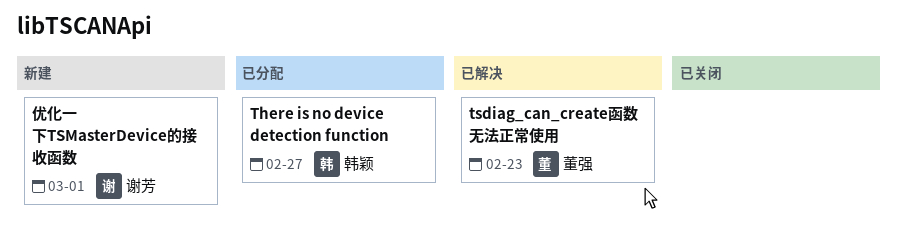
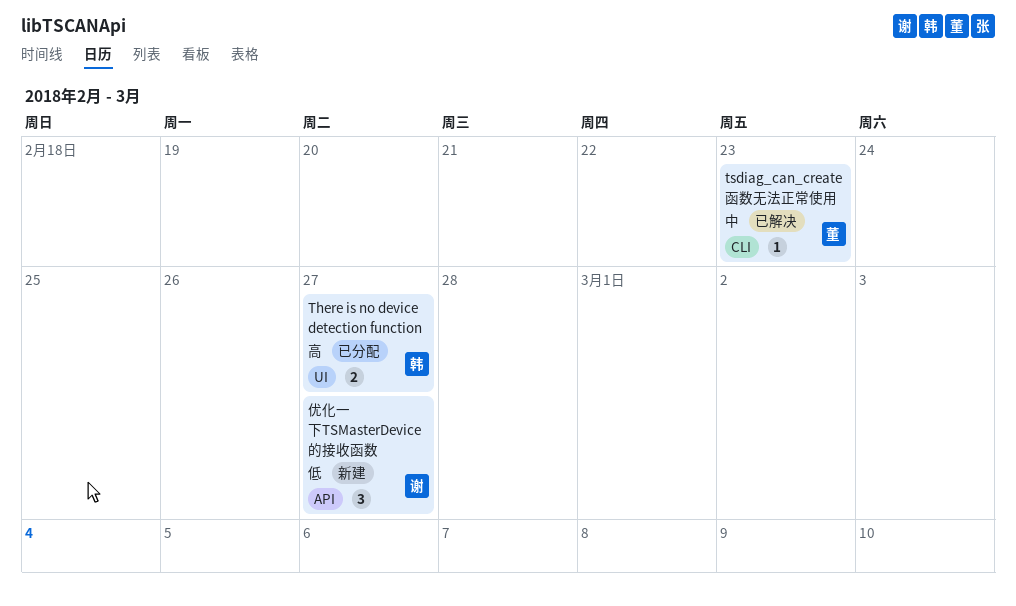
优化一下TSMasterDevice的接收函数, due: Mar 1 -> Feb 27

